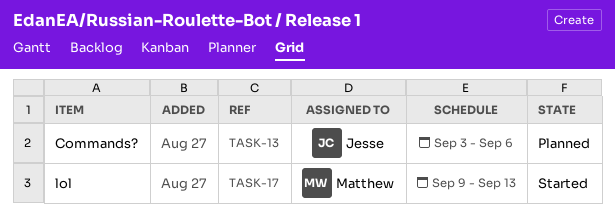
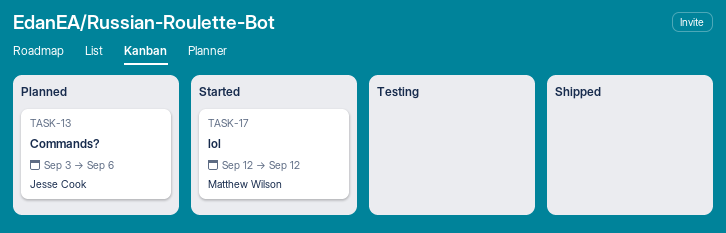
TASK-17, start: Sep 9 -> Sep 12
TASK-17, due: Sep 13 -> Sep 12

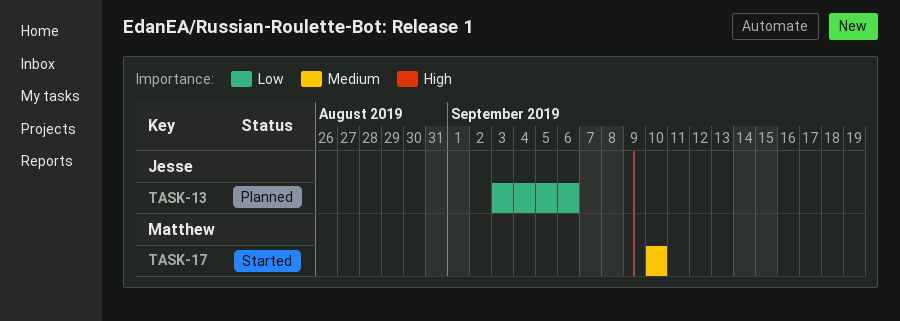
TASK-17, start: Sep 12 -> Sep 10
TASK-17, due: Sep 12 -> Sep 10

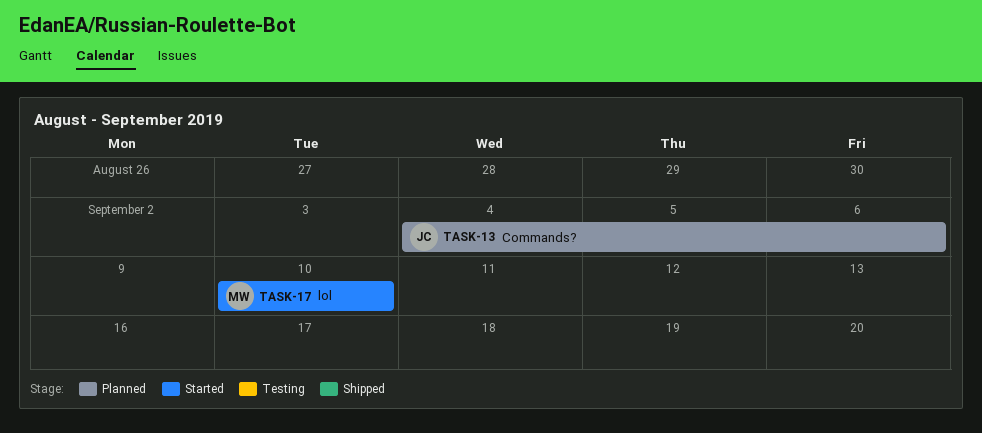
TASK-13, start: Sep 3 -> Sep 4

